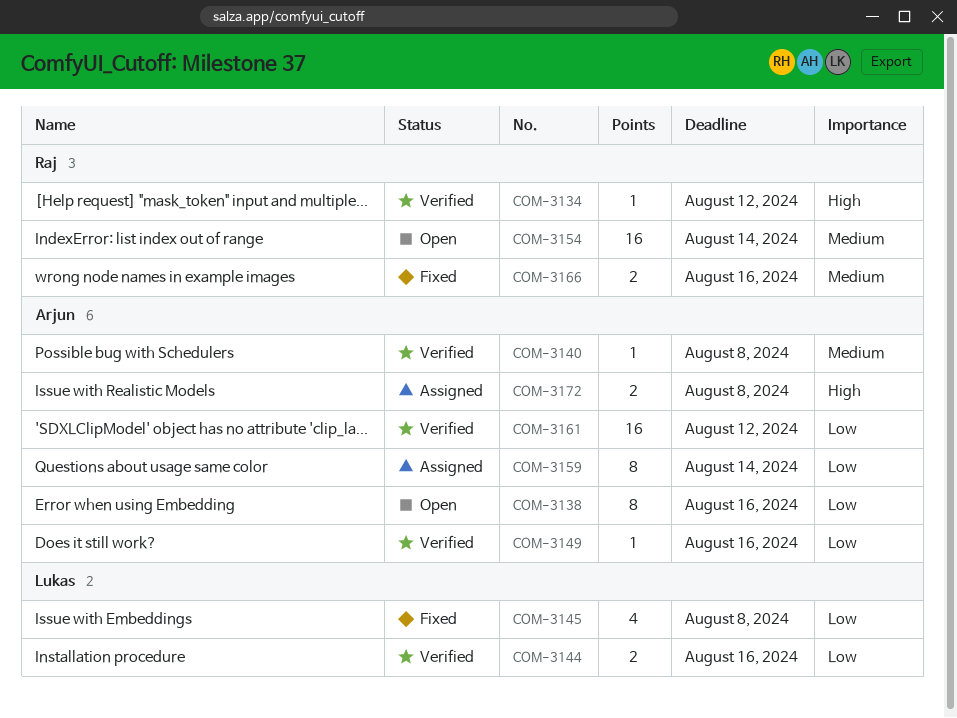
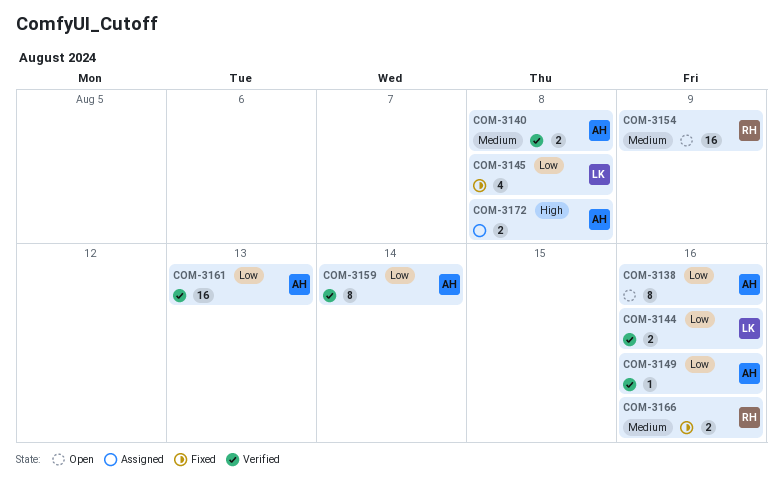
COM-3134: present -> none
COM-3140, estimate: 1 -> 2
COM-3154, due: Aug 14 -> Aug 9
COM-3159, status: Assigned -> Verified
COM-3161, due: Aug 12 -> Aug 13

